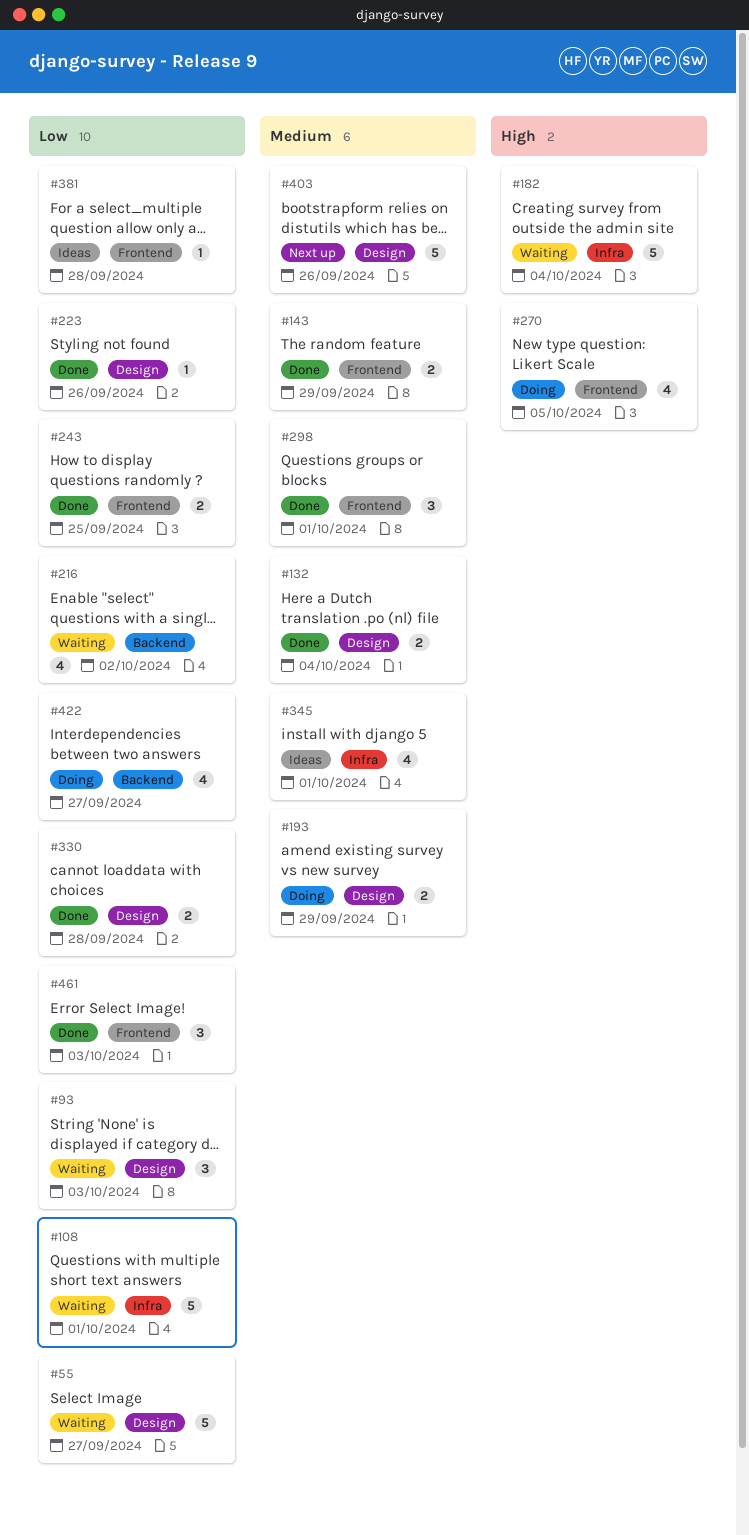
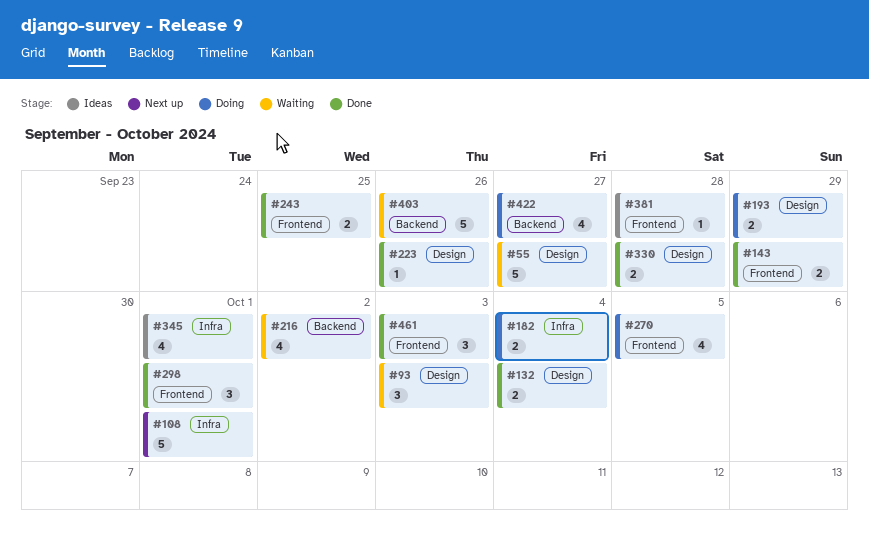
#108, status: Waiting -> Next up
#182, status: Waiting -> Doing
#182, estimate: 5 -> 2
#403, status: Next up -> Waiting
#403, label: Design -> Backend

